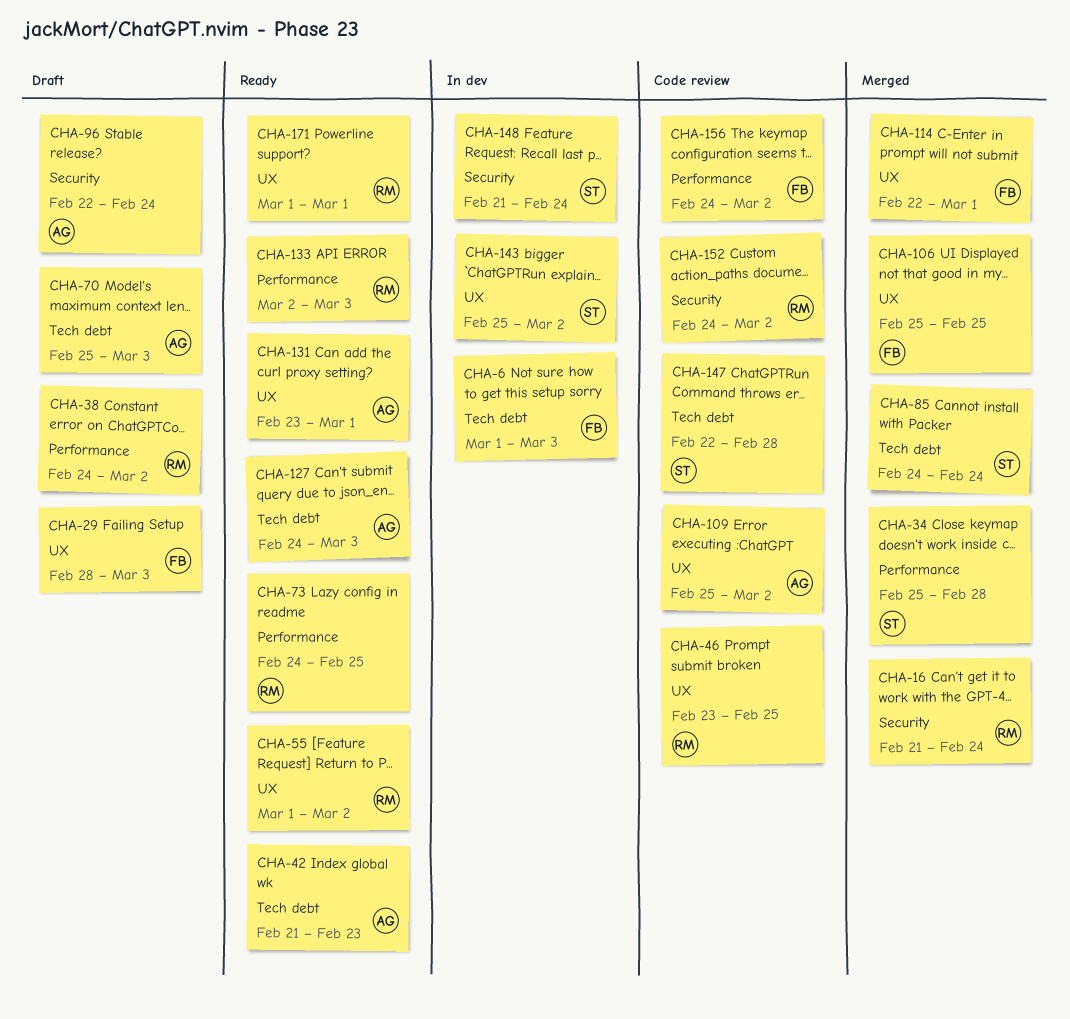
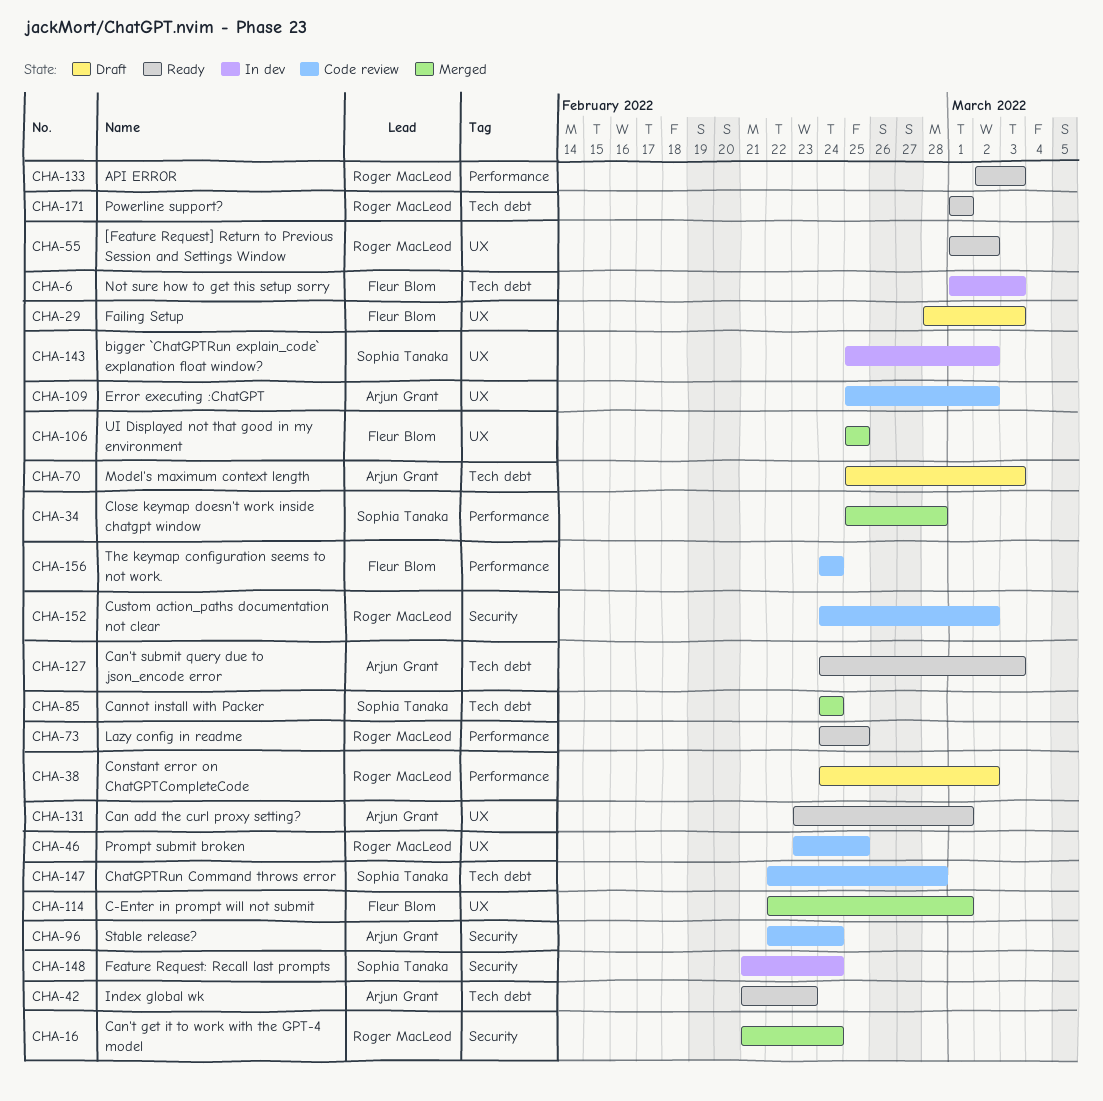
CHA-96, status: Draft -> Code review
CHA-156, due: Mar 2 -> Feb 24
CHA-171, label: UX -> Tech debt

